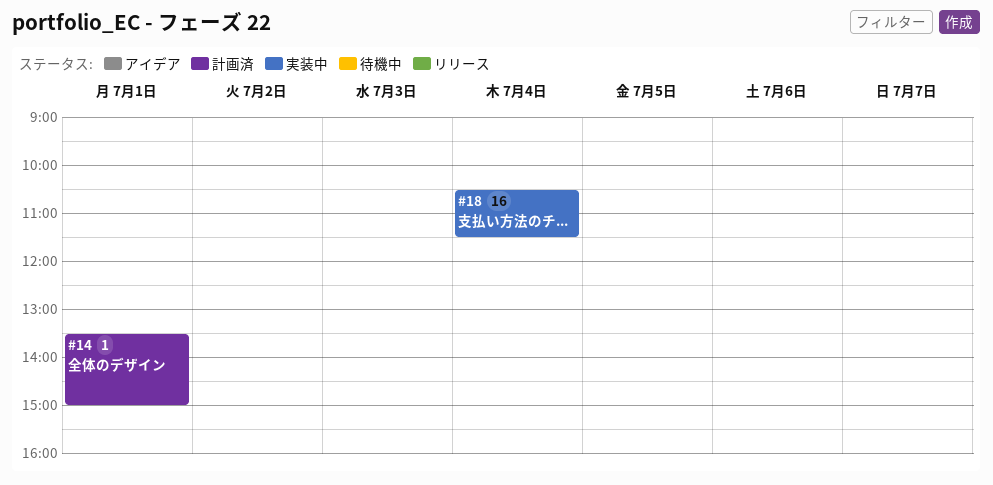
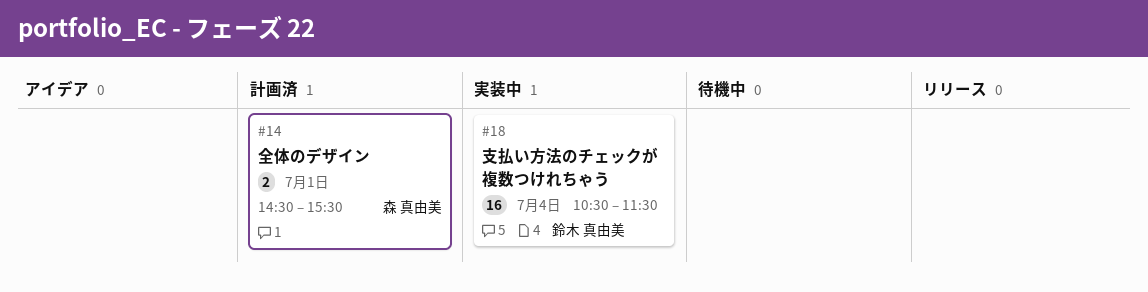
#14, estimate: 1 -> 2
#14, begins: 13:30 -> 14:30
#14, ends: 15:00 -> 15:30

